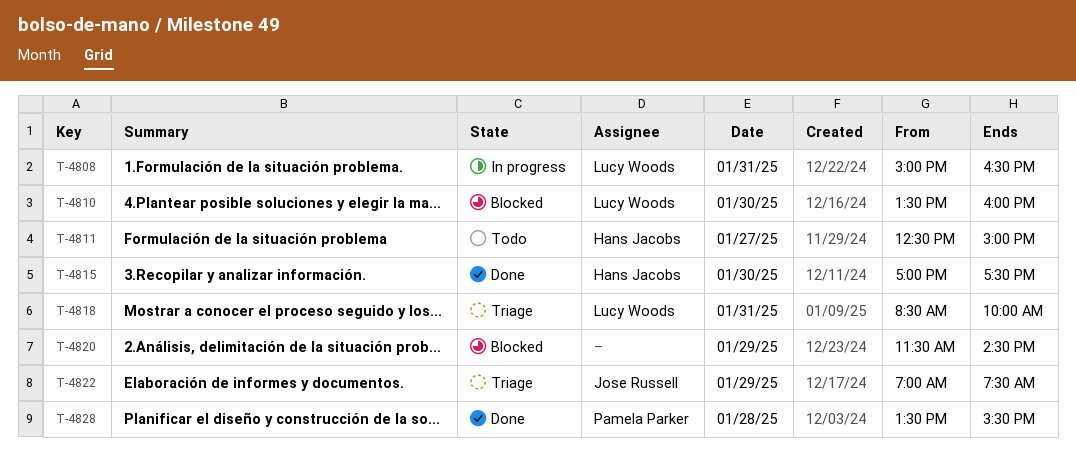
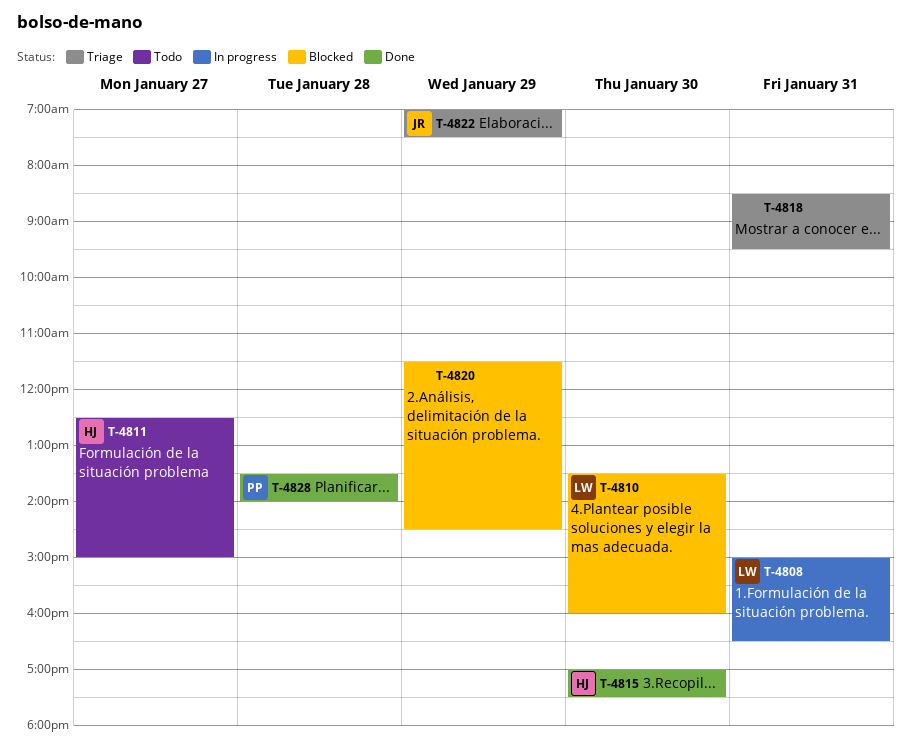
T-4818, owner: Lucy Woods -> none
T-4818, ends: 10:00 -> 09:30
T-4828, ends: 15:30 -> 14:00

